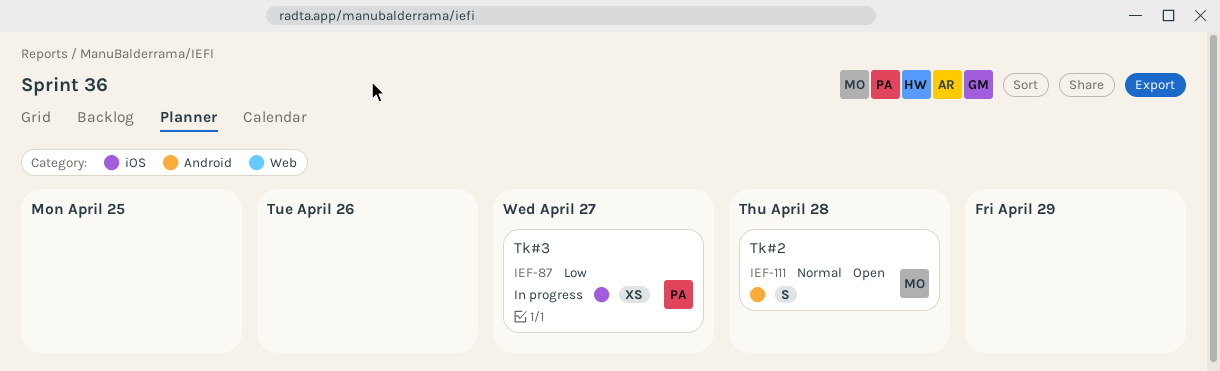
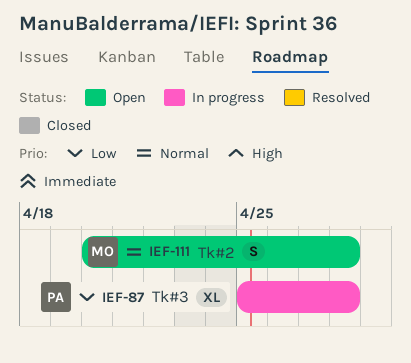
IEF-87, estimate: XS -> XL
IEF-87, due: Apr 27 -> Apr 28

